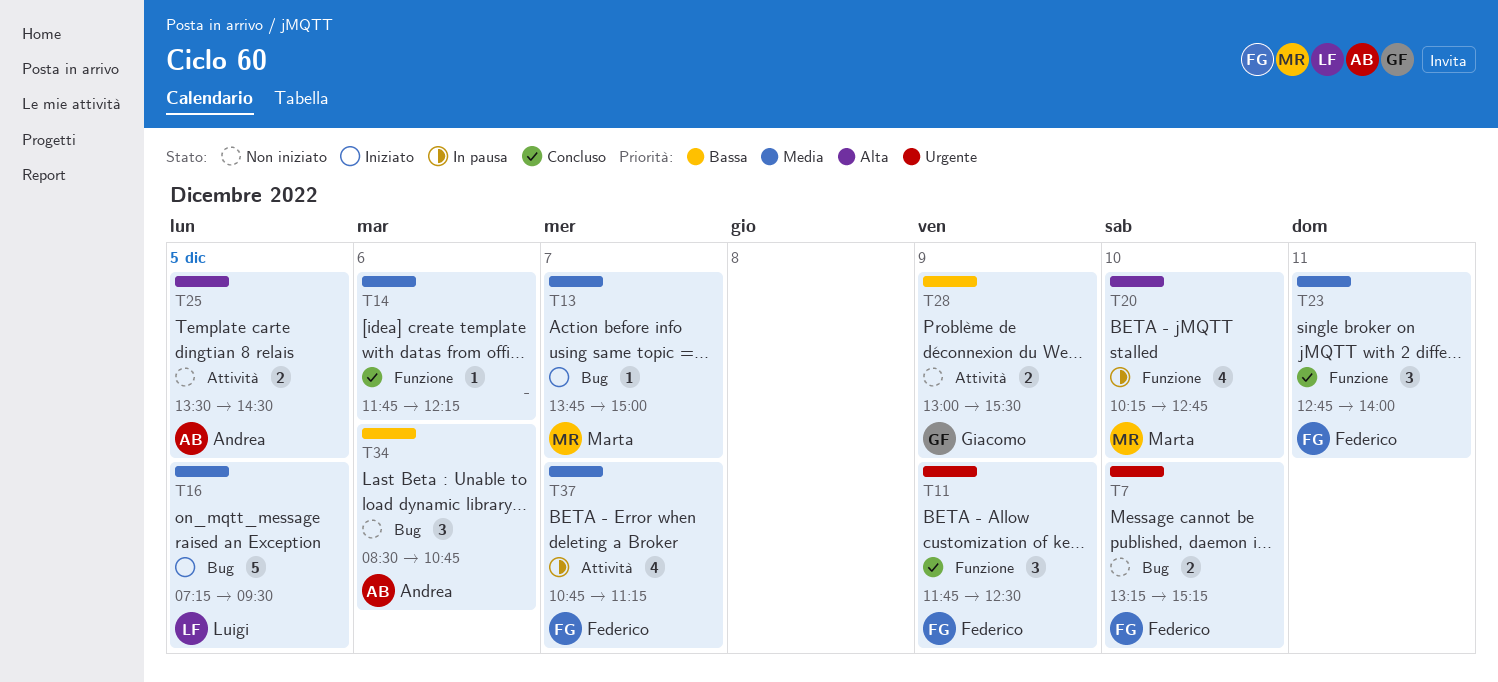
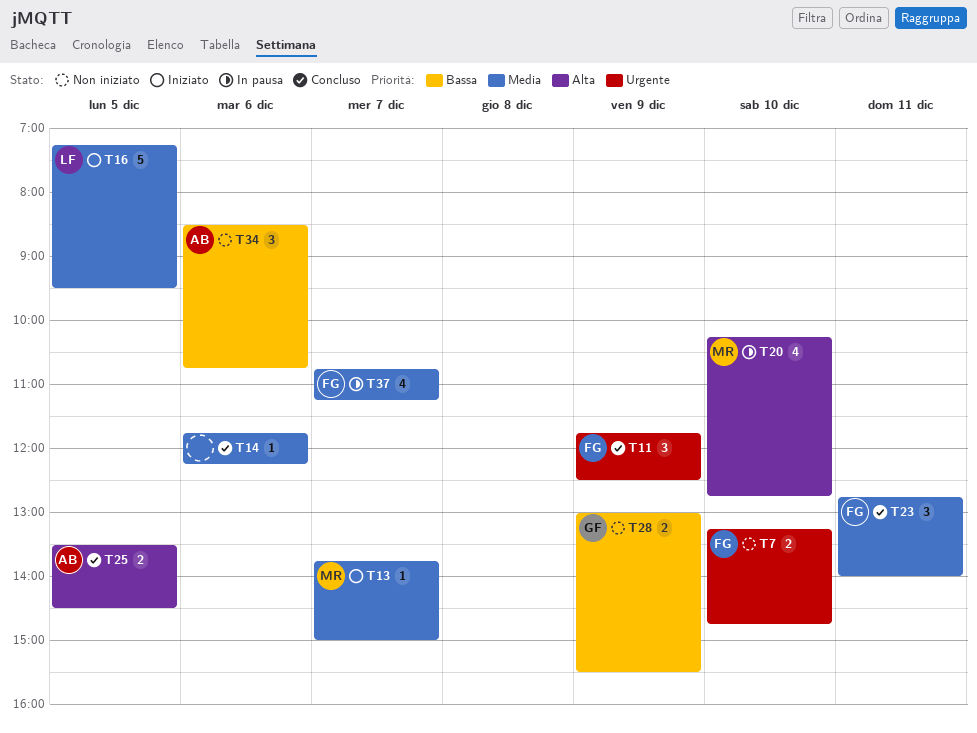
T7, ends: 15:15 -> 14:45
T25, status: Non iniziato -> Concluso

